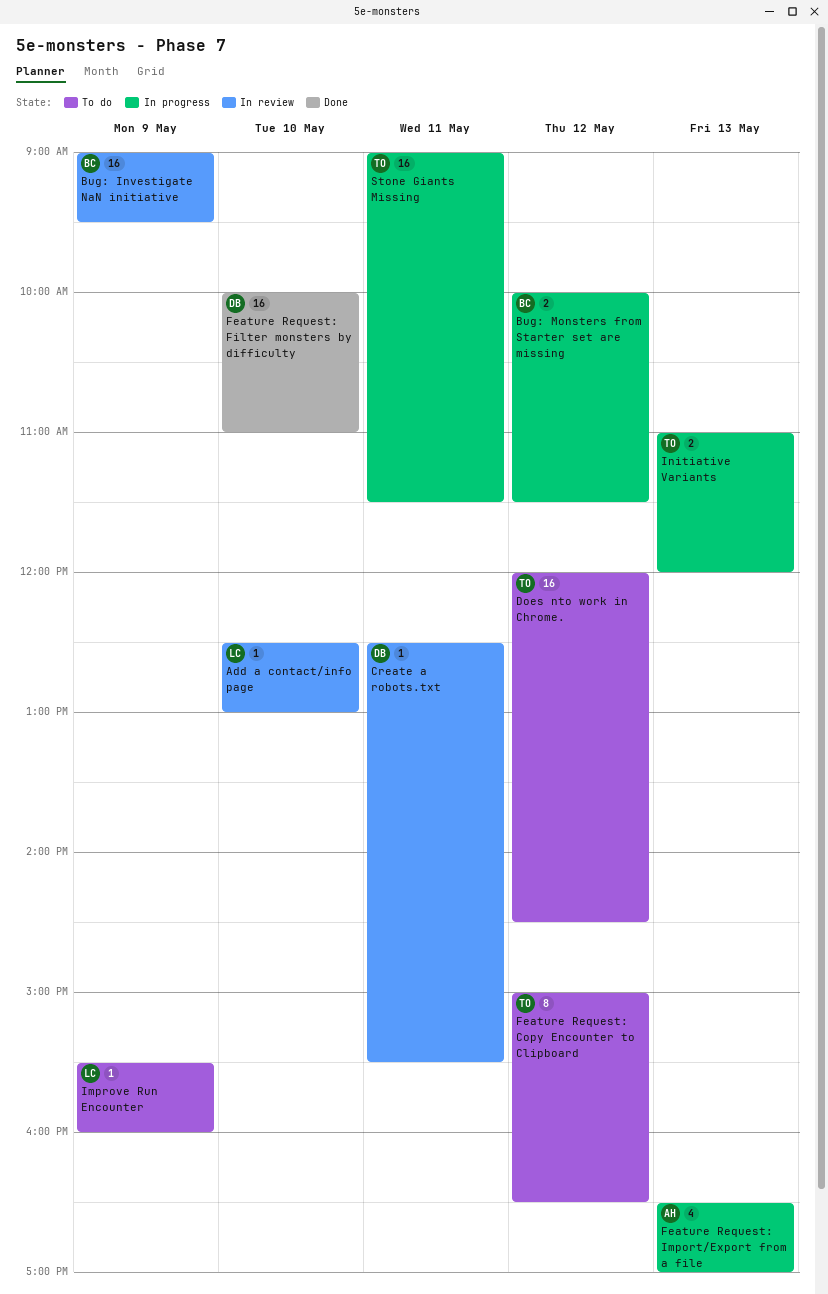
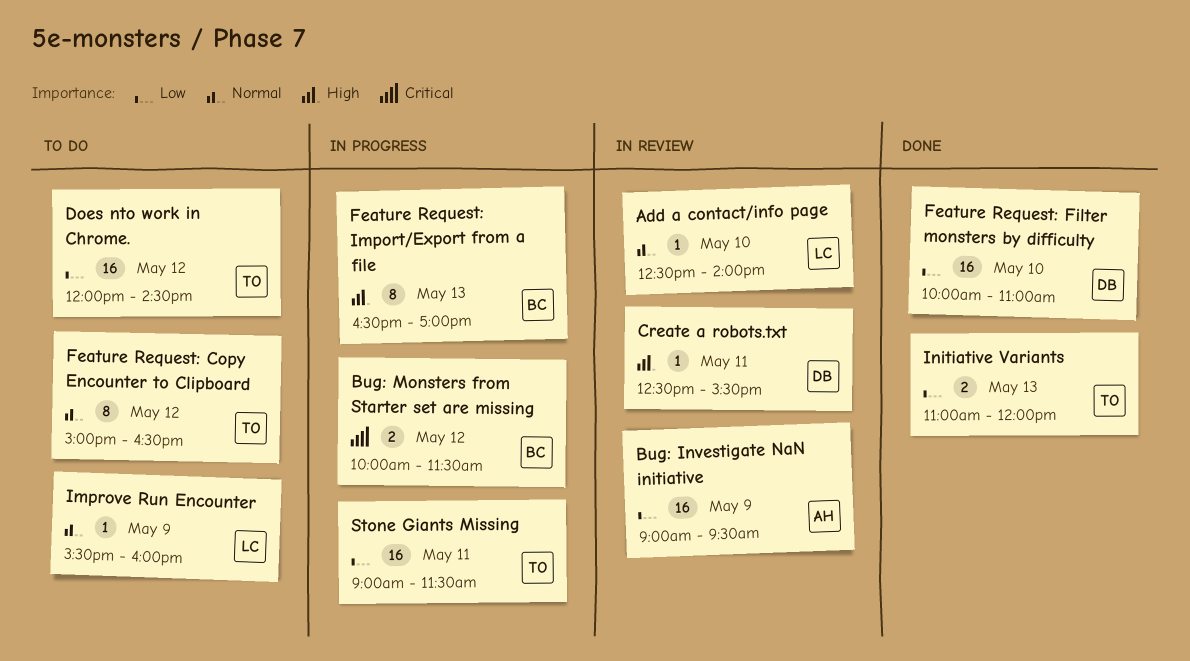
Add a contact/info page, ends: 13:00 -> 14:00
Bug: Investigate NaN initiative, owner: BC -> AH
Feature Request: Import/Export from a file, owner: AH -> BC
Feature Request: Import/Export from a file, estimate: 4 -> 8
Initiative Variants, status: In progress -> Done

